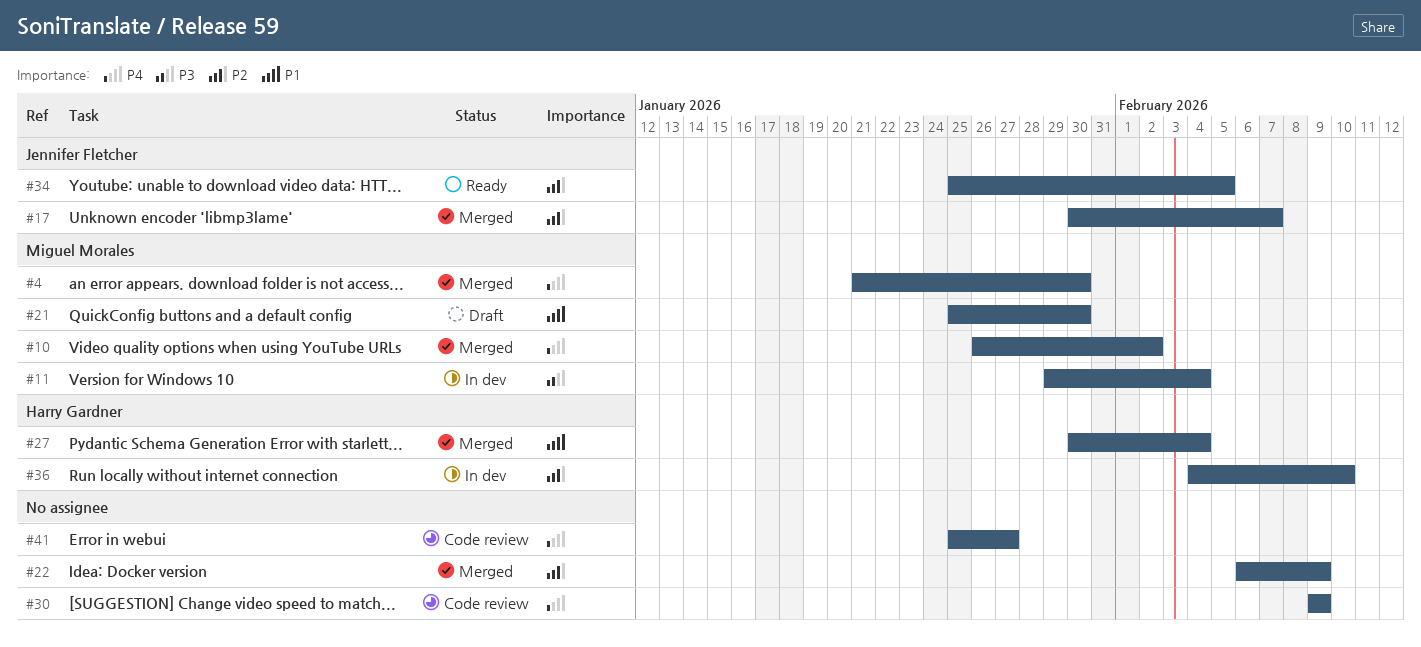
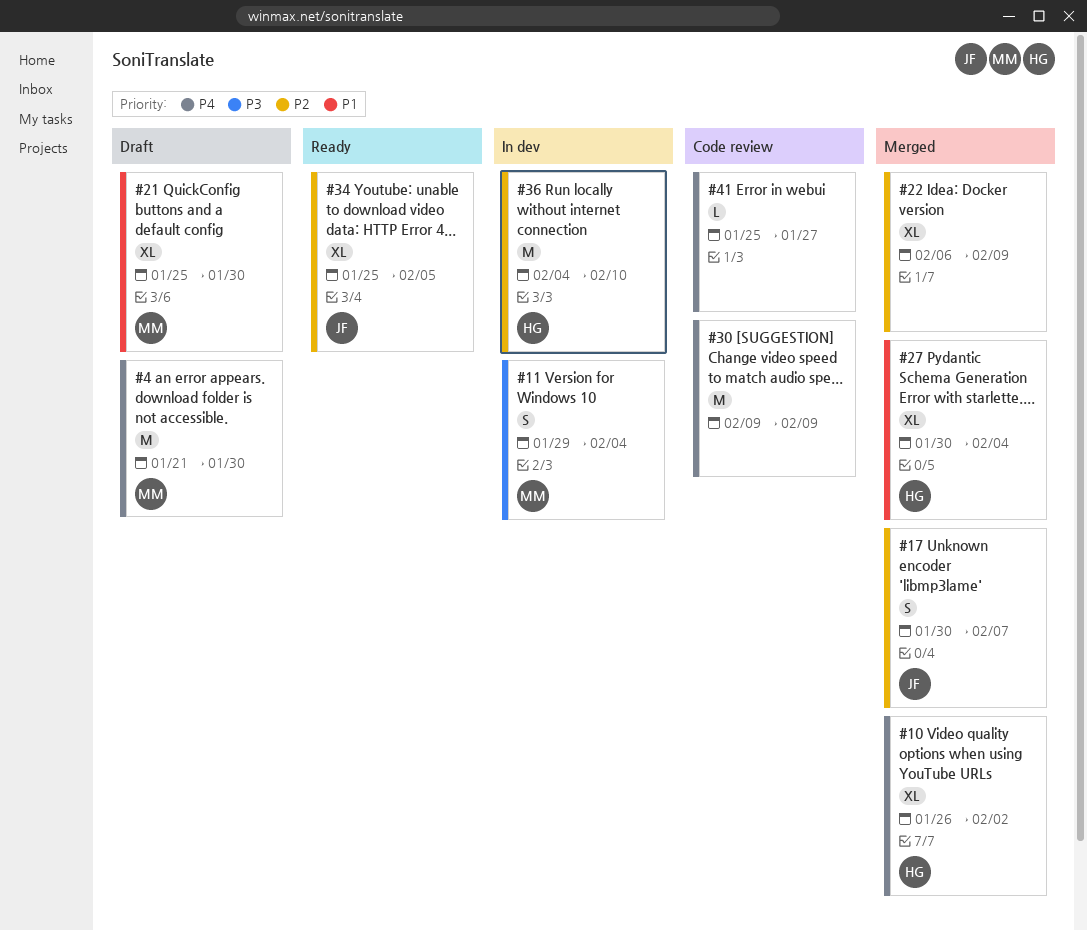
#4, status: Merged -> Draft
#10, owner: Miguel Morales -> Harry Gardner

